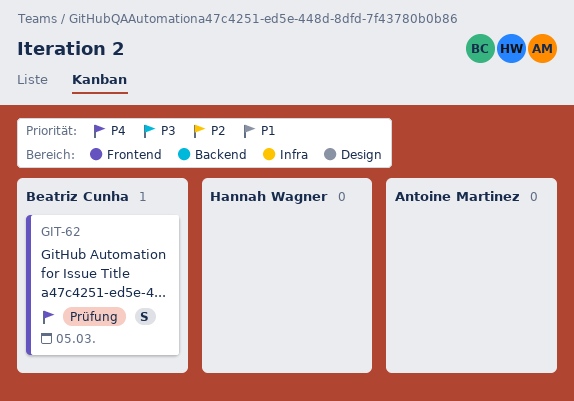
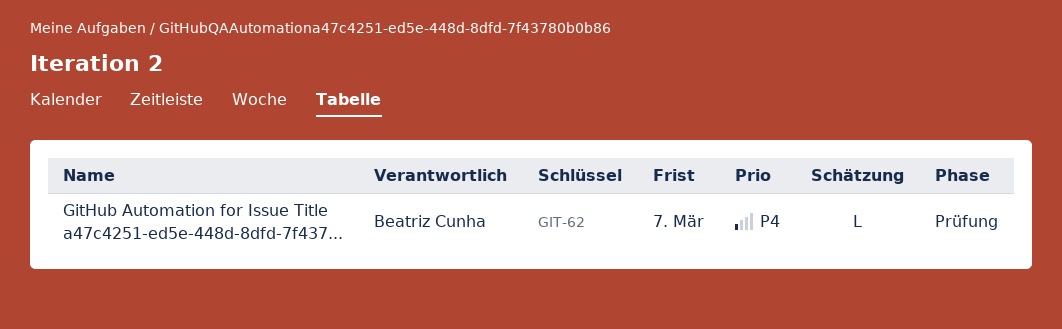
GIT-62, estimate: S -> L
GIT-62, due: Mar 5 -> Mar 7

